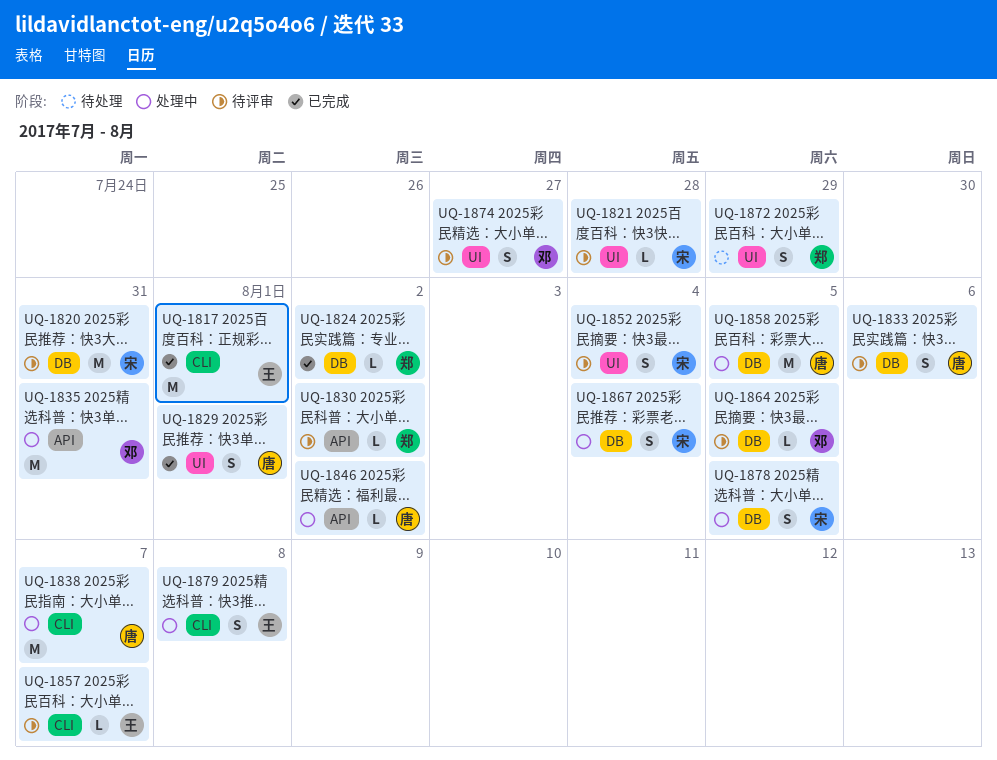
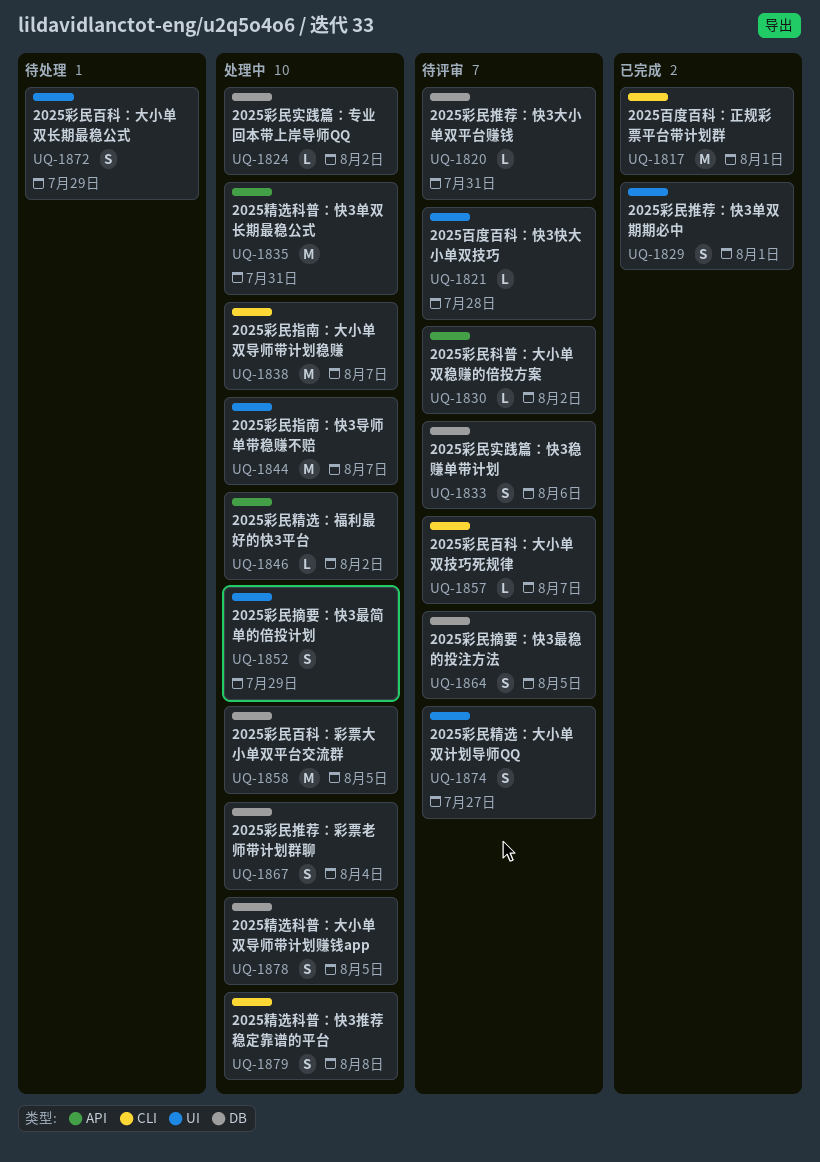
UQ-1820, estimate: M -> L
UQ-1824, status: 已完成 -> 处理中
UQ-1844: none -> present
UQ-1852, status: 待评审 -> 处理中
UQ-1852, due: Aug 4 -> Jul 29
UQ-1864, estimate: L -> S

